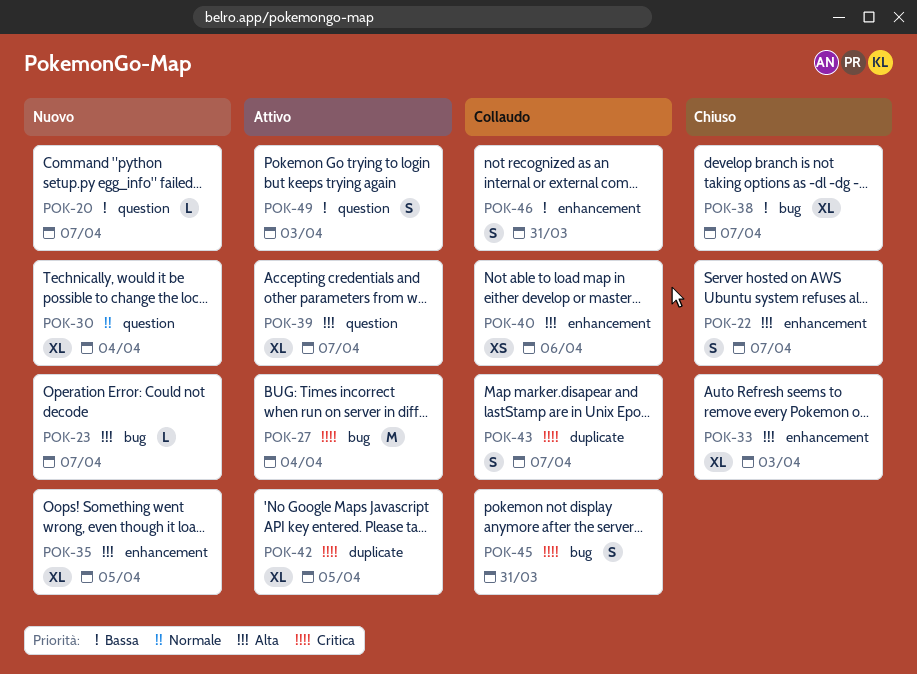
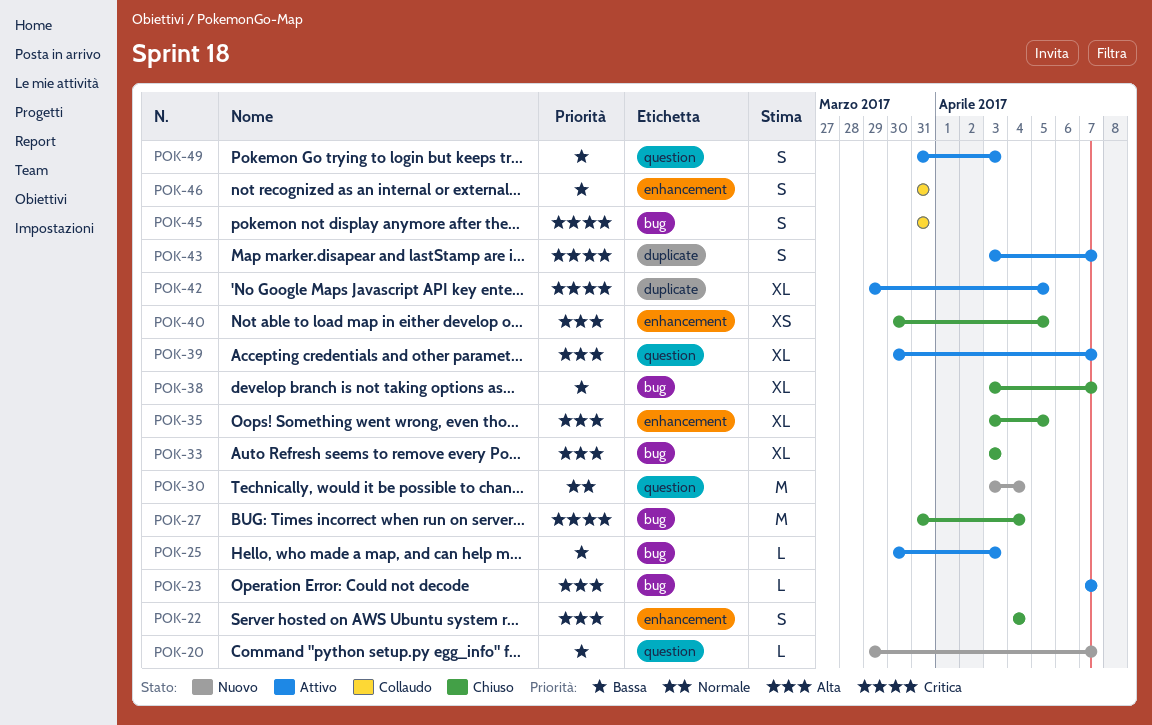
POK-22, due: Apr 7 -> Apr 4
POK-23, status: Nuovo -> Attivo
POK-25: none -> present
POK-27, status: Attivo -> Chiuso
POK-30, estimate: XL -> M
POK-33, label: enhancement -> bug
POK-35, status: Nuovo -> Chiuso
POK-40, status: Collaudo -> Chiuso
POK-40, due: Apr 6 -> Apr 5
POK-43, status: Collaudo -> Attivo

